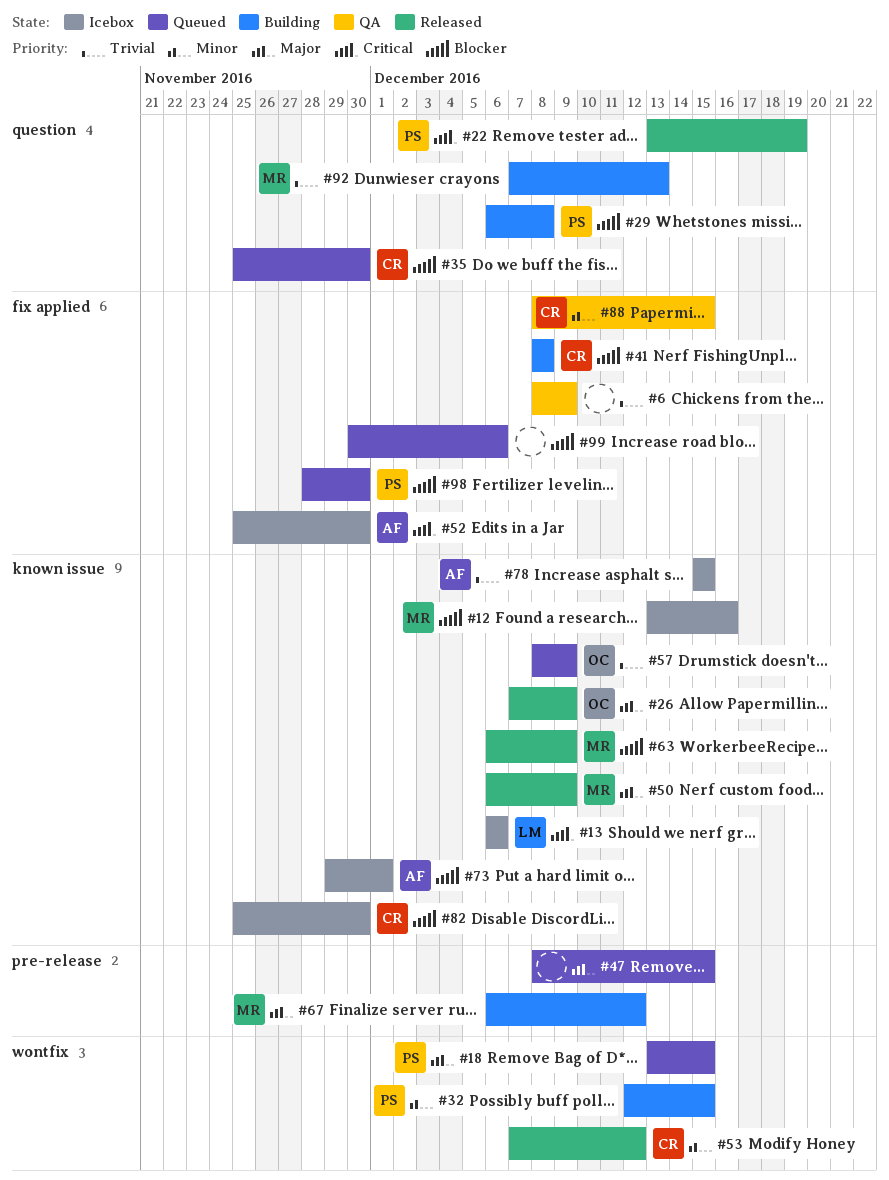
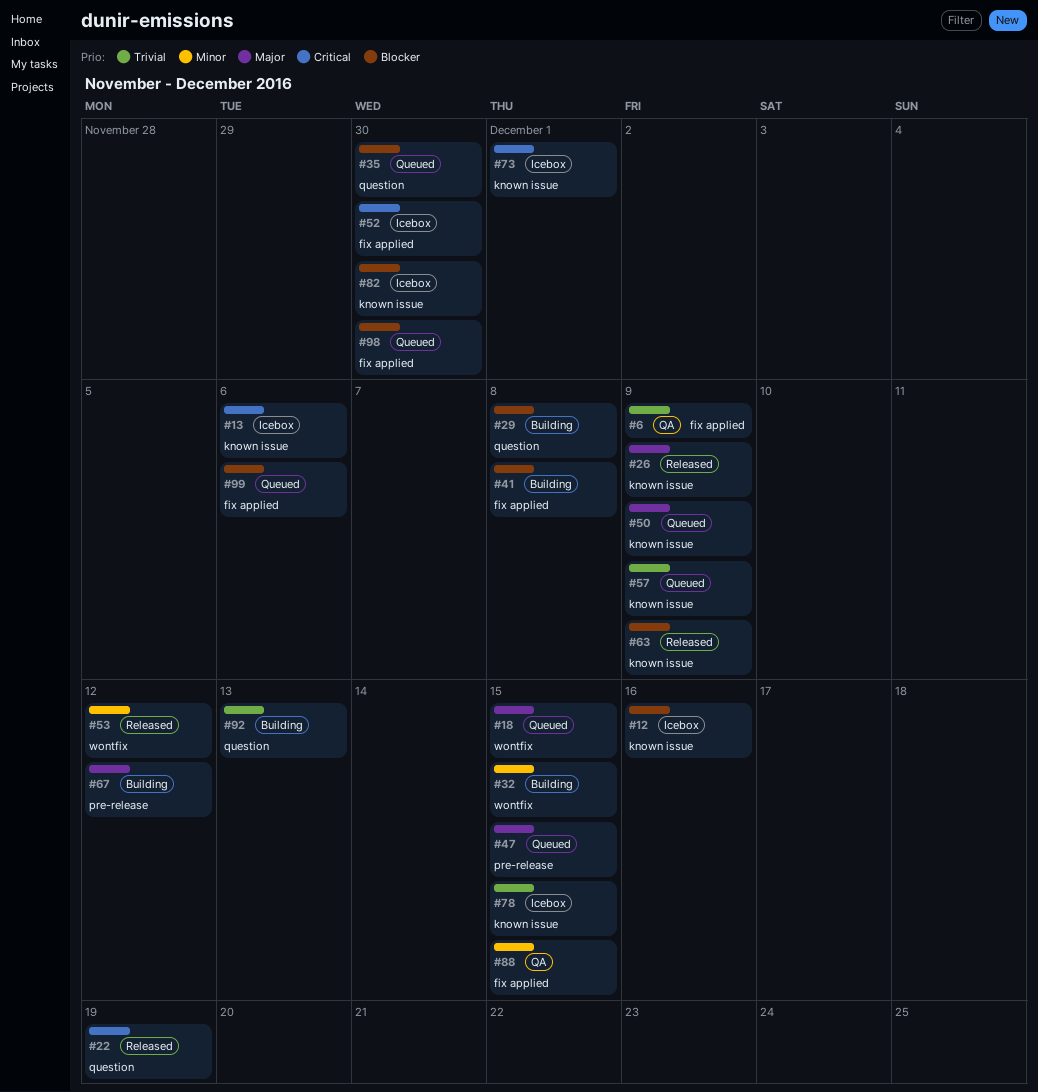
#50, status: Released -> Queued
#73, priority: Blocker -> Critical

